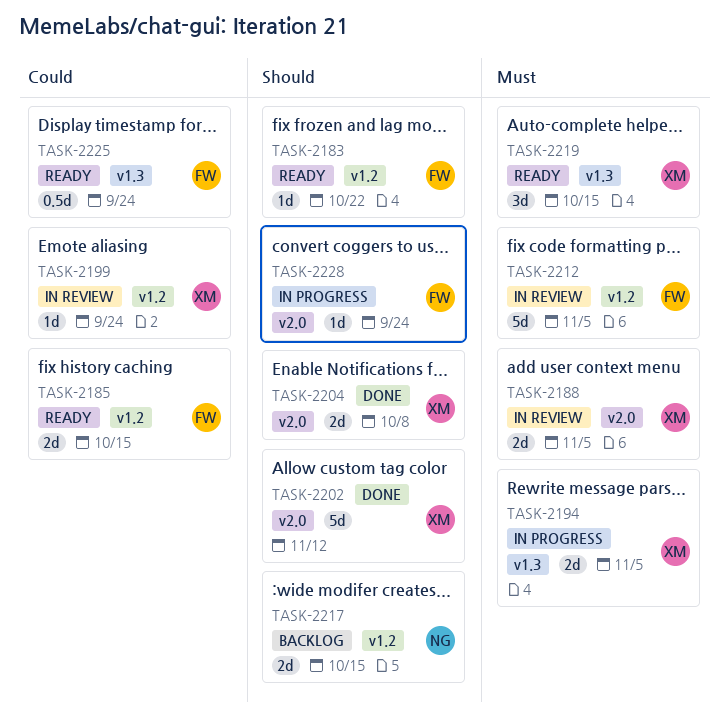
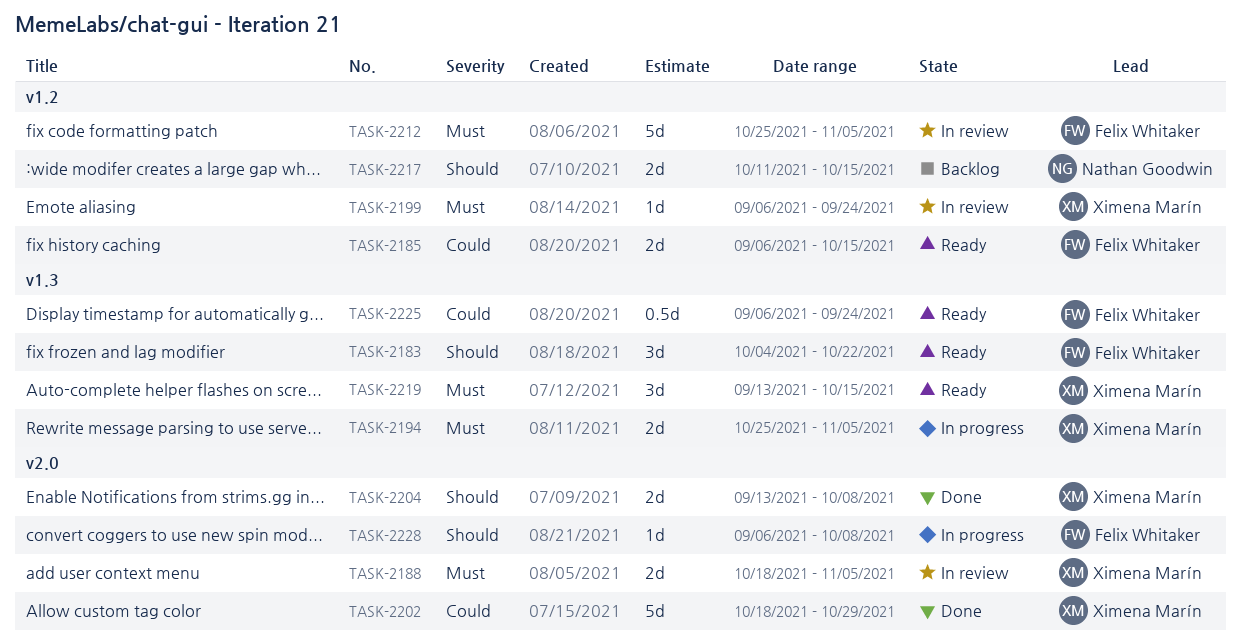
TASK-2183, label: v1.2 -> v1.3
TASK-2183, estimate: 1d -> 3d
TASK-2199, priority: Could -> Must
TASK-2202, priority: Should -> Could
TASK-2202, due: Nov 12 -> Oct 29
TASK-2228, due: Sep 24 -> Oct 8

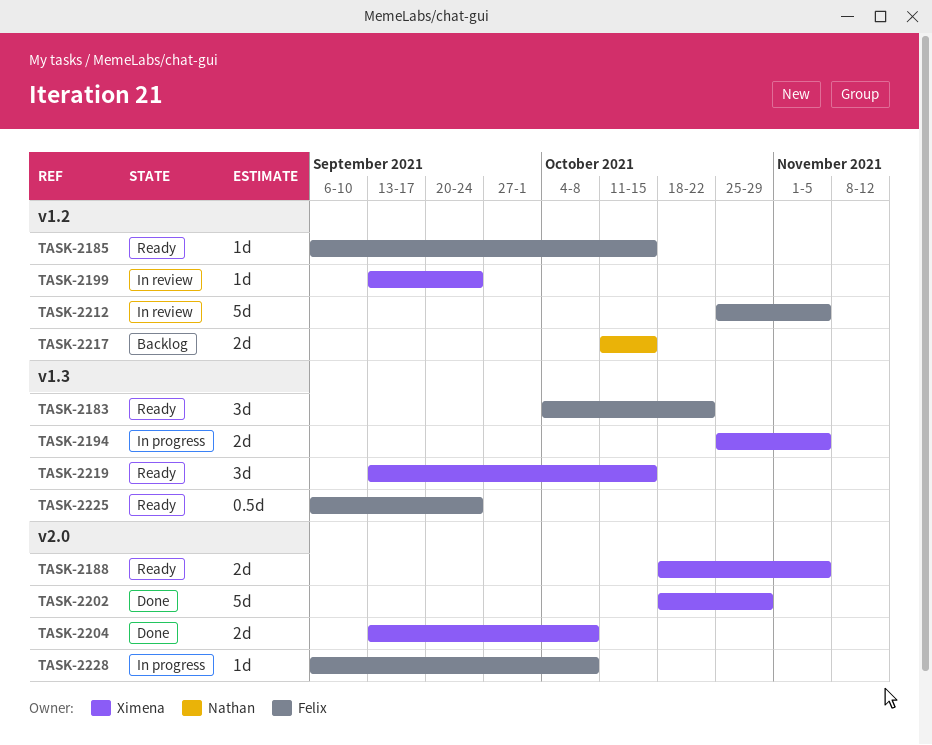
TASK-2185, estimate: 2d -> 1d
TASK-2188, status: In review -> Ready
TASK-2199, start: Sep 6 -> Sep 13

